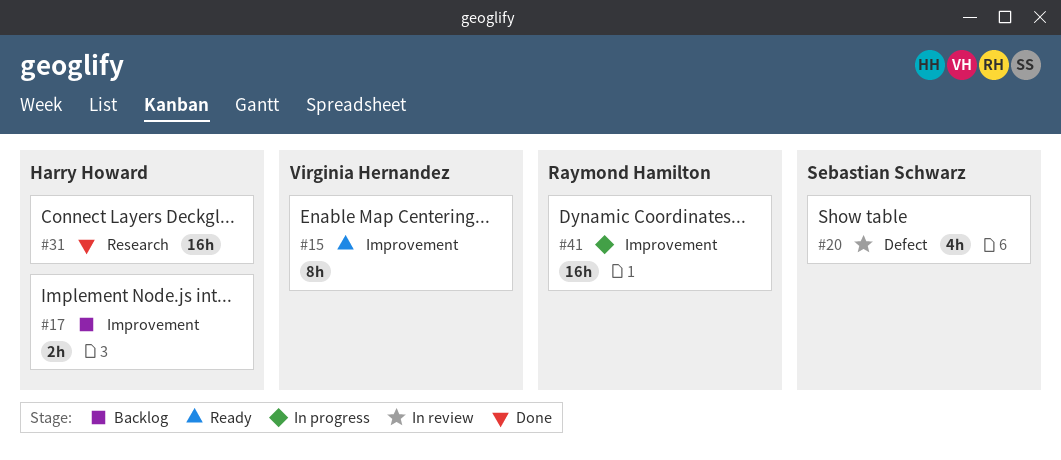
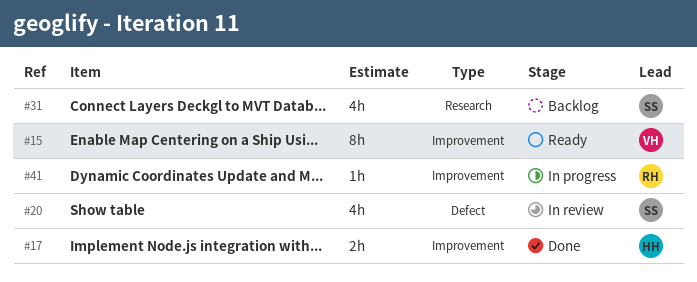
#17, status: Backlog -> Done
#31, status: Done -> Backlog
#31, owner: Harry Howard -> Sebastian Schwarz
#31, estimate: 16h -> 4h
#41, estimate: 16h -> 1h

